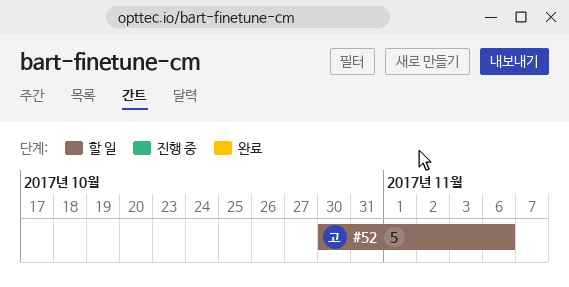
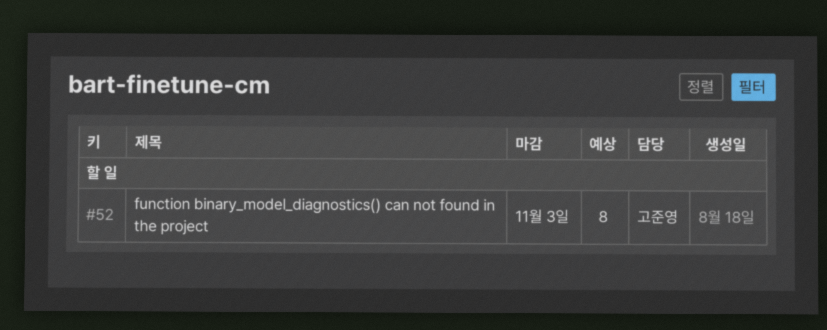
#52, estimate: 5 -> 8
#52, due: Nov 6 -> Nov 3

